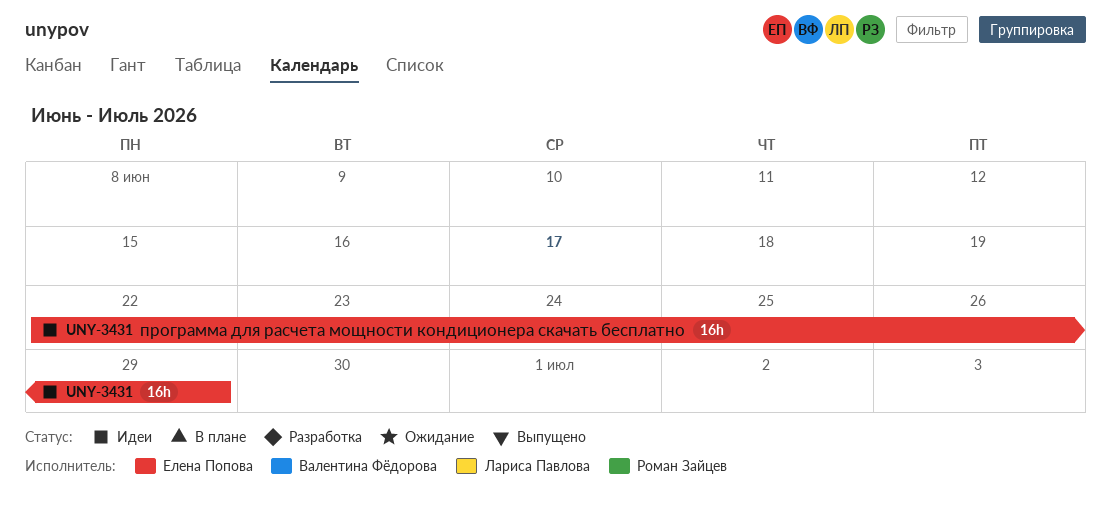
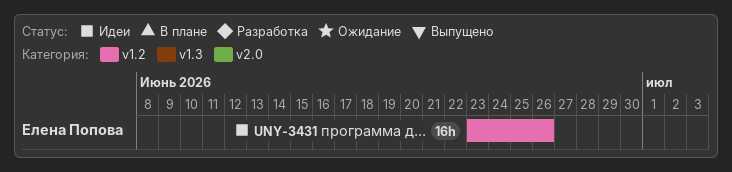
UNY-3431, start: Jun 22 -> Jun 23
UNY-3431, due: Jun 29 -> Jun 26

